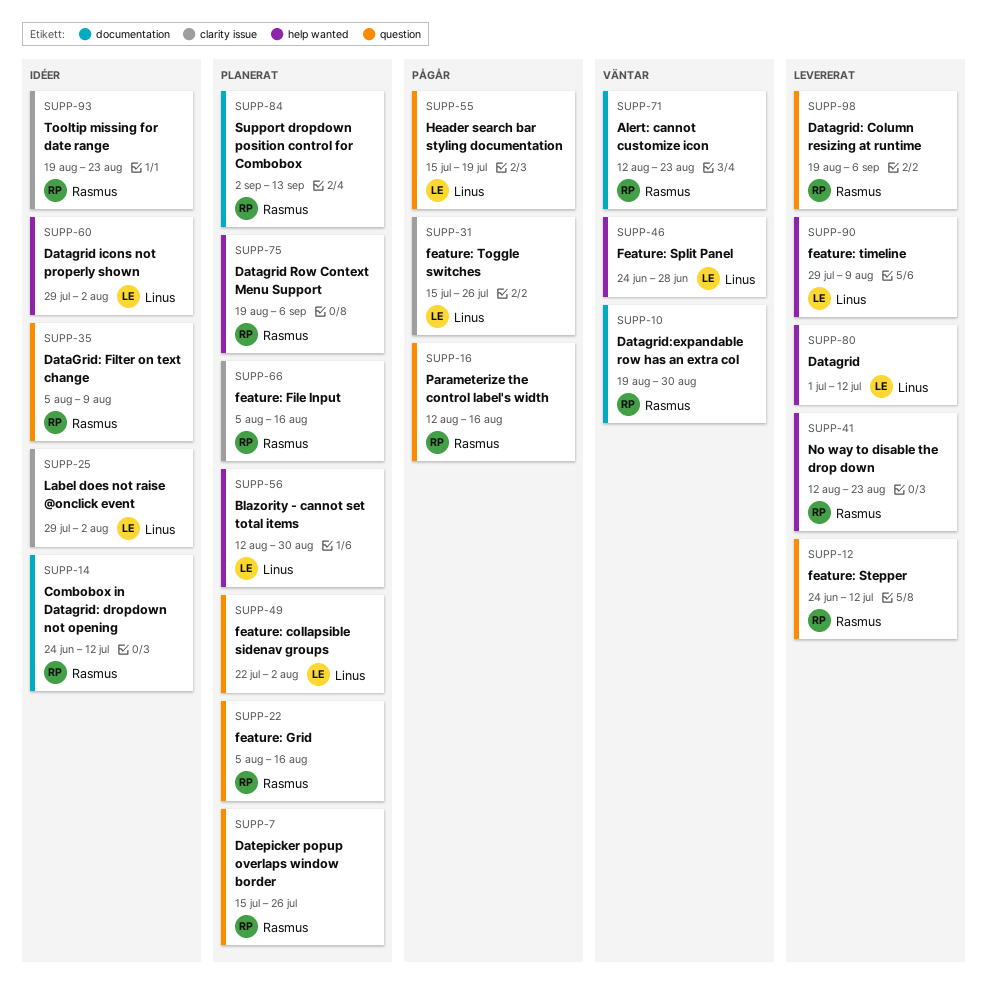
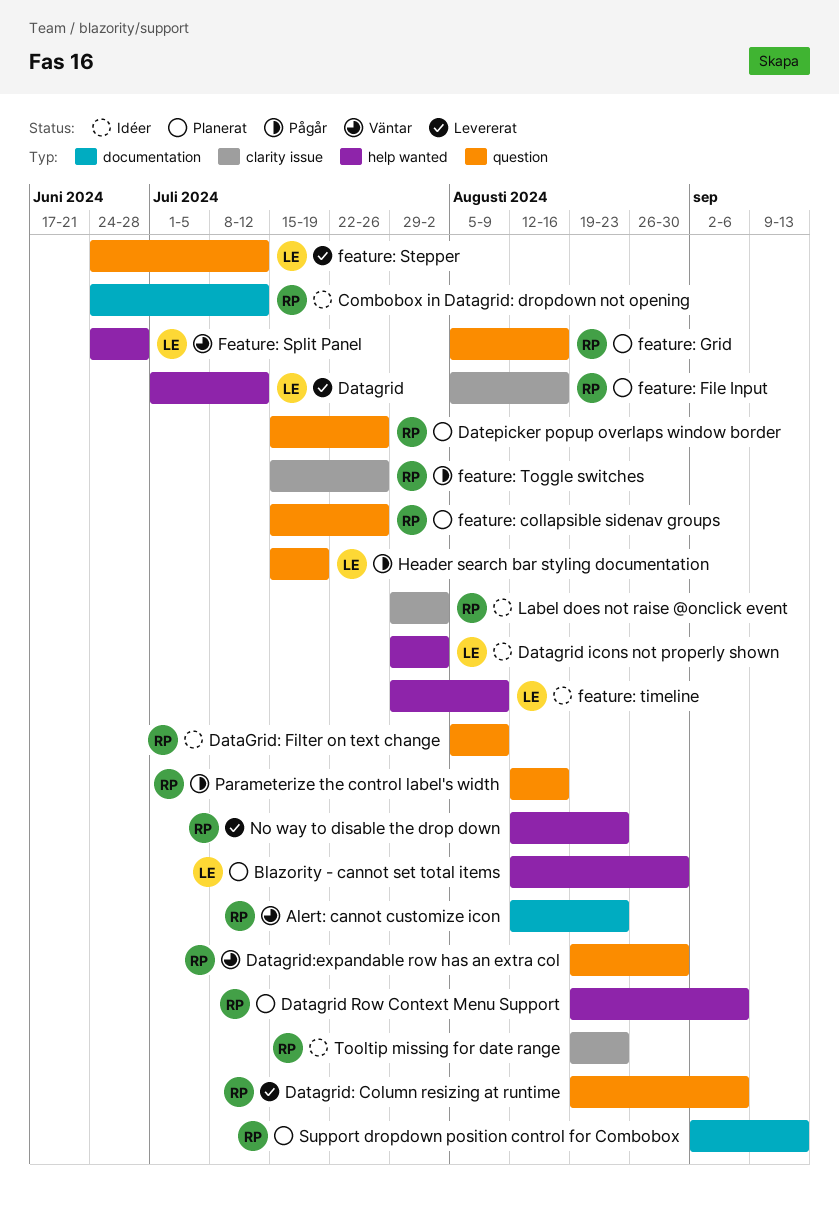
Datagrid:expandable row has an extra col, label: documentation -> question
feature: collapsible sidenav groups, owner: Linus -> Rasmus
feature: collapsible sidenav groups, start: Jul 22 -> Jul 15
feature: collapsible sidenav groups, due: Aug 2 -> Jul 26
feature: Stepper, owner: Rasmus -> Linus
feature: timeline, status: Levererat -> Idéer
feature: Toggle switches, owner: Linus -> Rasmus
Label does not raise @onclick event, owner: Linus -> Rasmus

